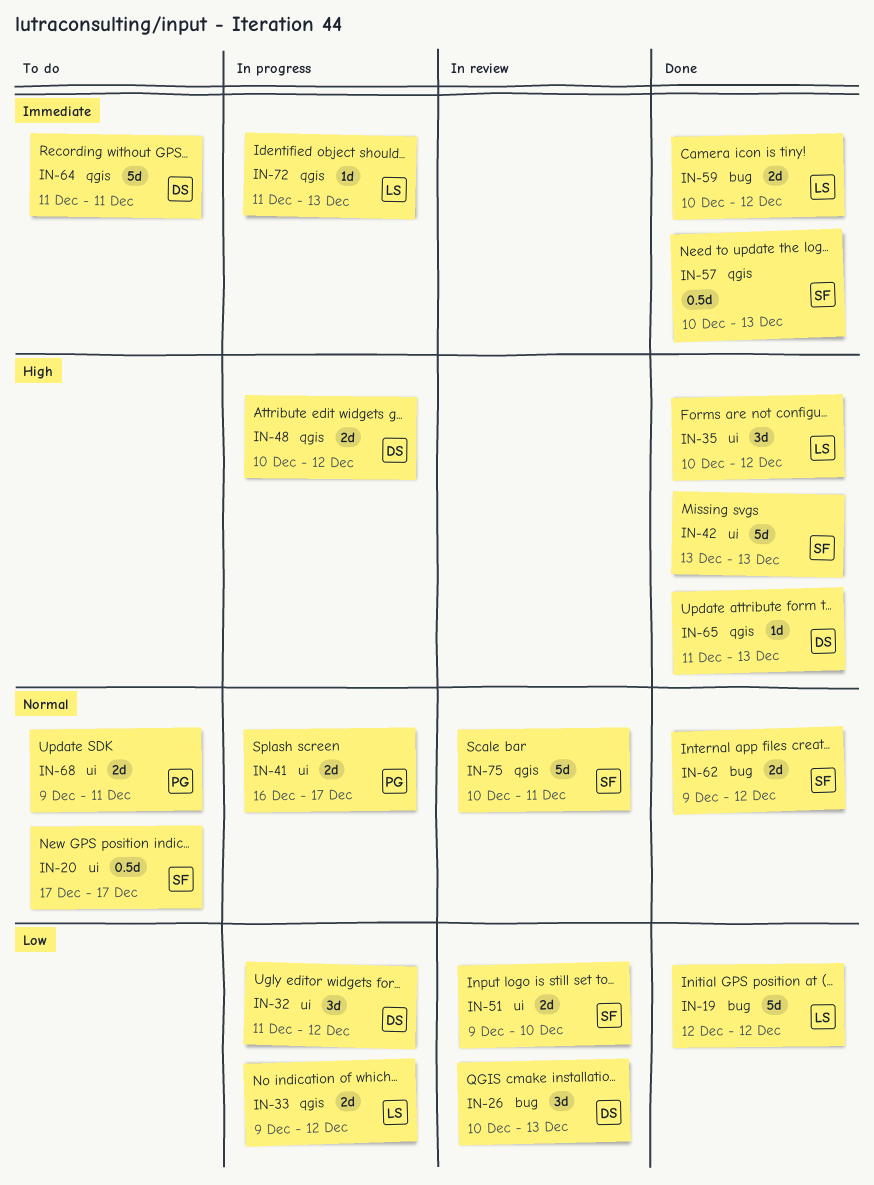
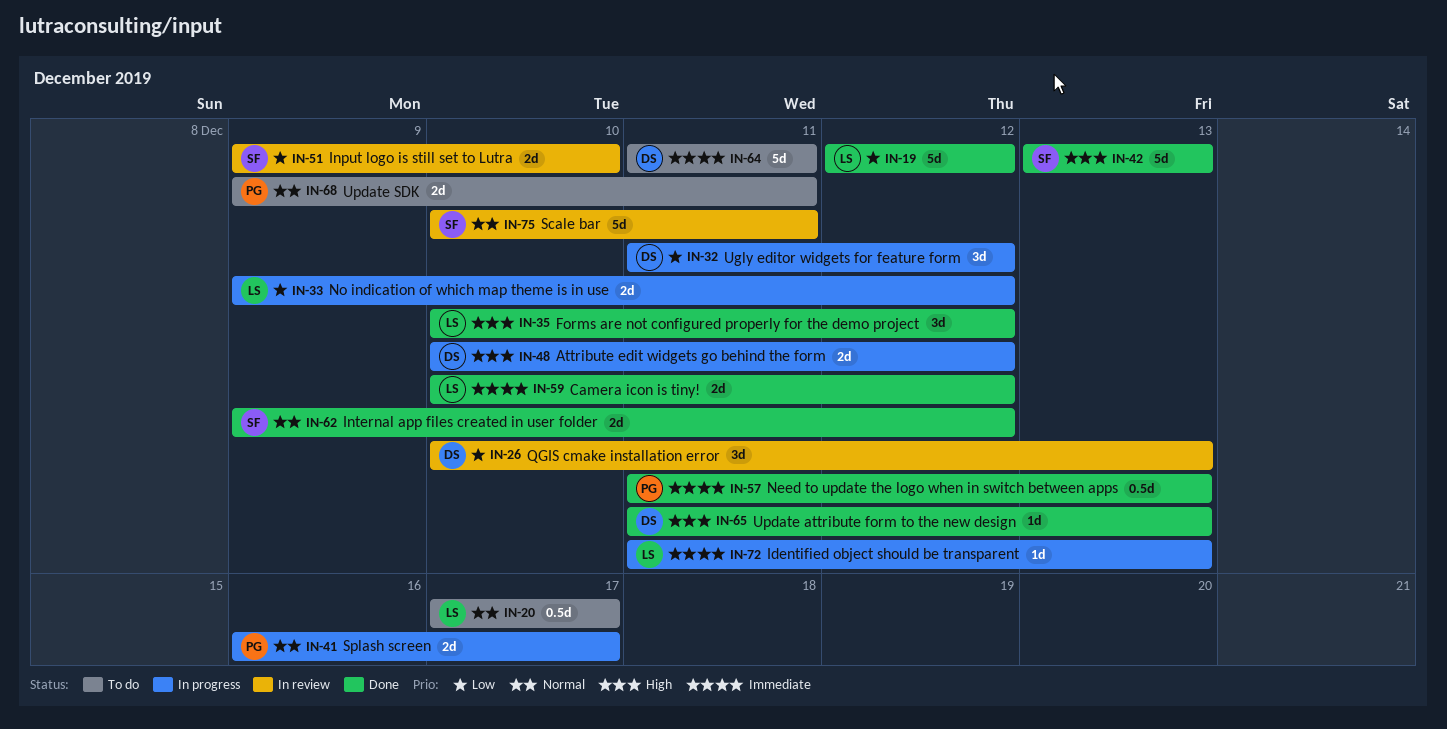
IN-20, owner: SF -> LS
IN-57, owner: SF -> PG
IN-57, start: Dec 10 -> Dec 11

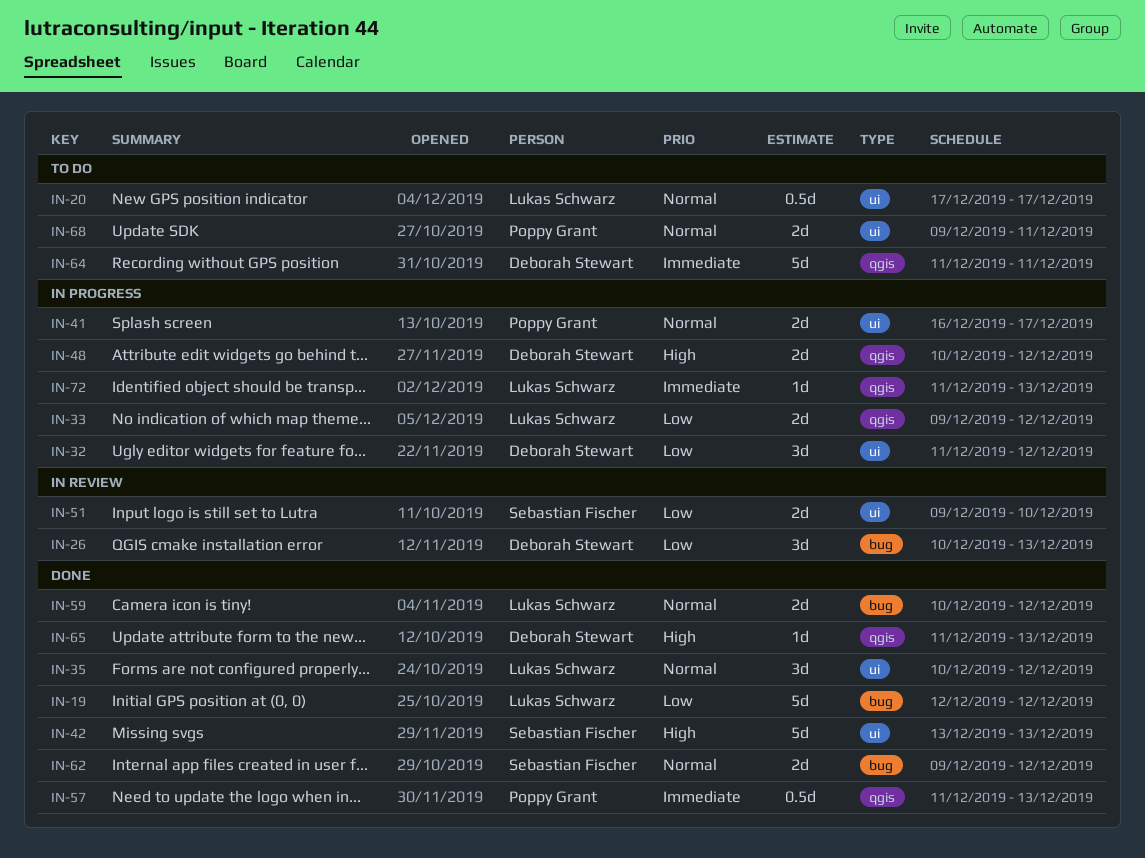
IN-35, priority: High -> Normal
IN-59, priority: Immediate -> Normal
IN-75: present -> none

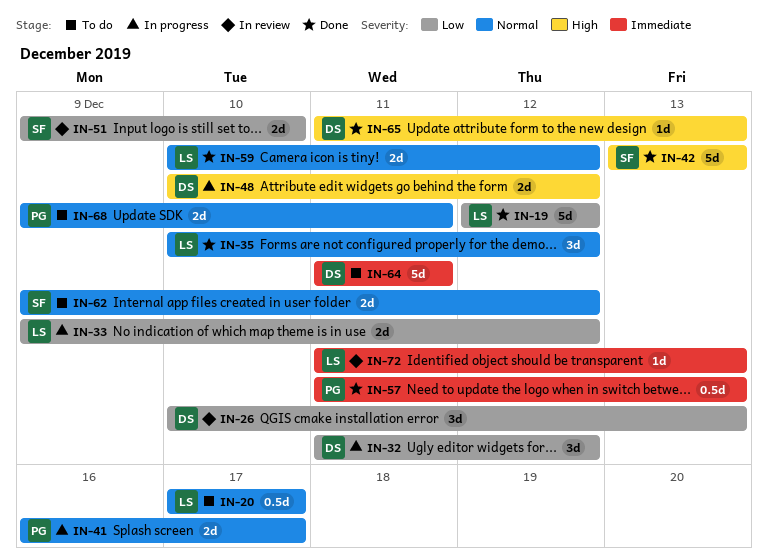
IN-62, status: Done -> To do
IN-72, status: In progress -> In review

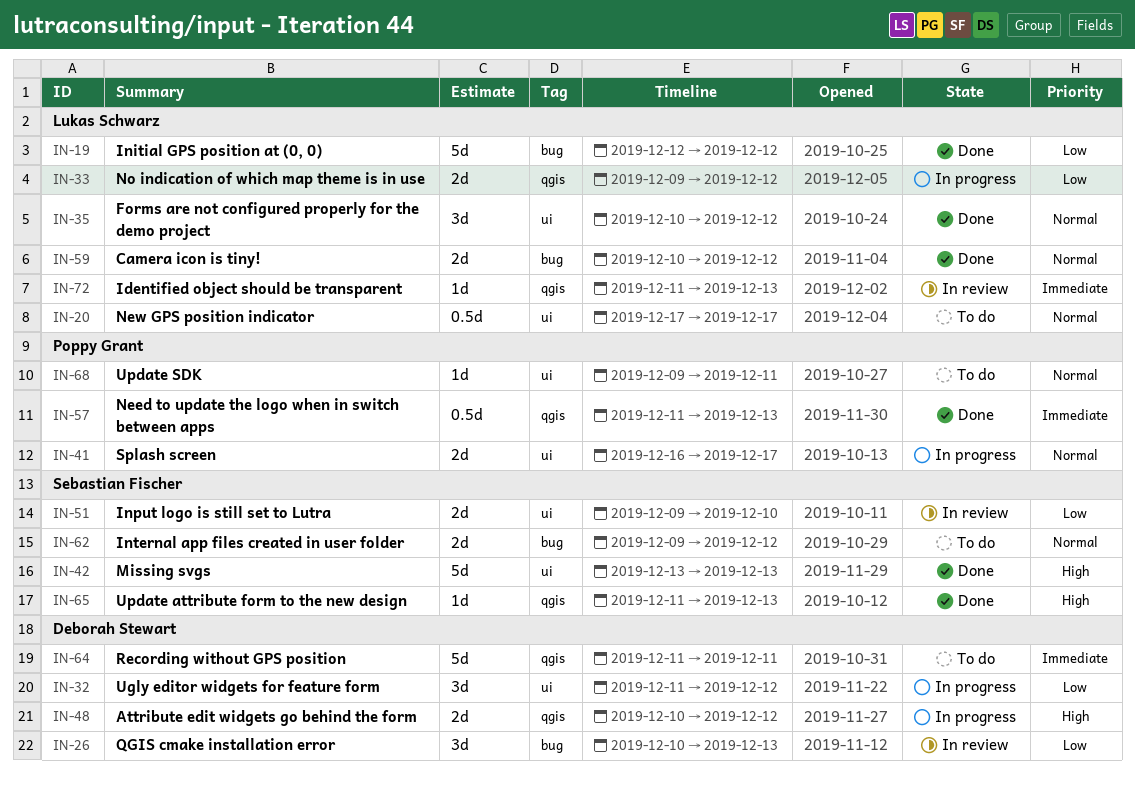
IN-65, owner: Deborah Stewart -> Sebastian Fischer
IN-68, estimate: 2d -> 1d

